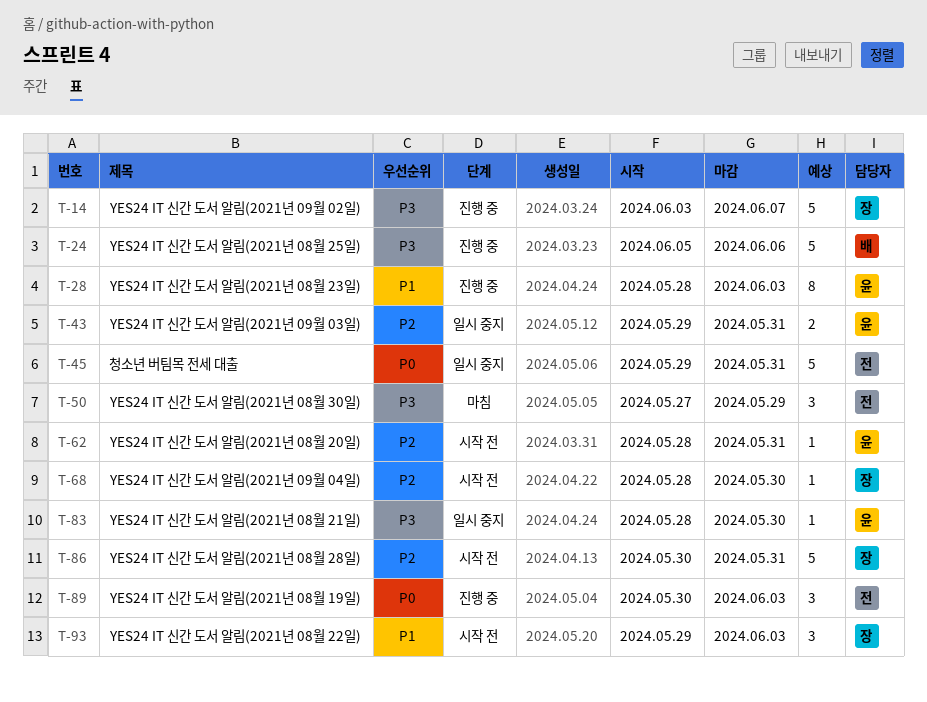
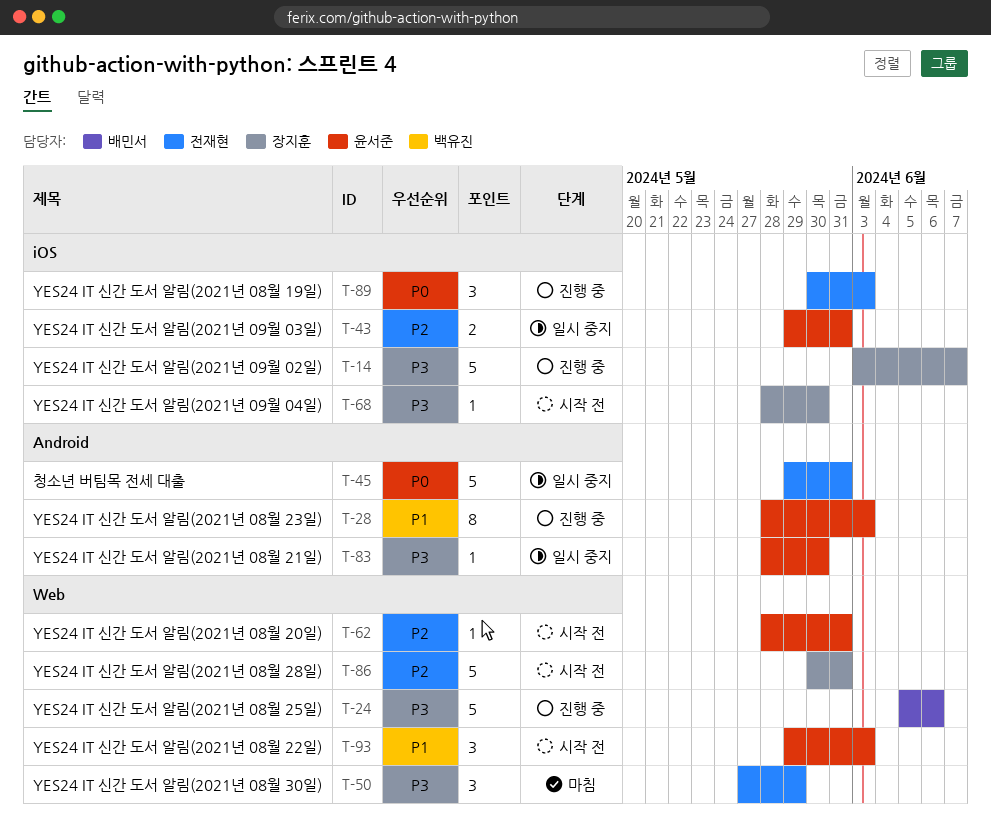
T-68, priority: P2 -> P3
T-93, owner: 장지훈 -> 윤서준

